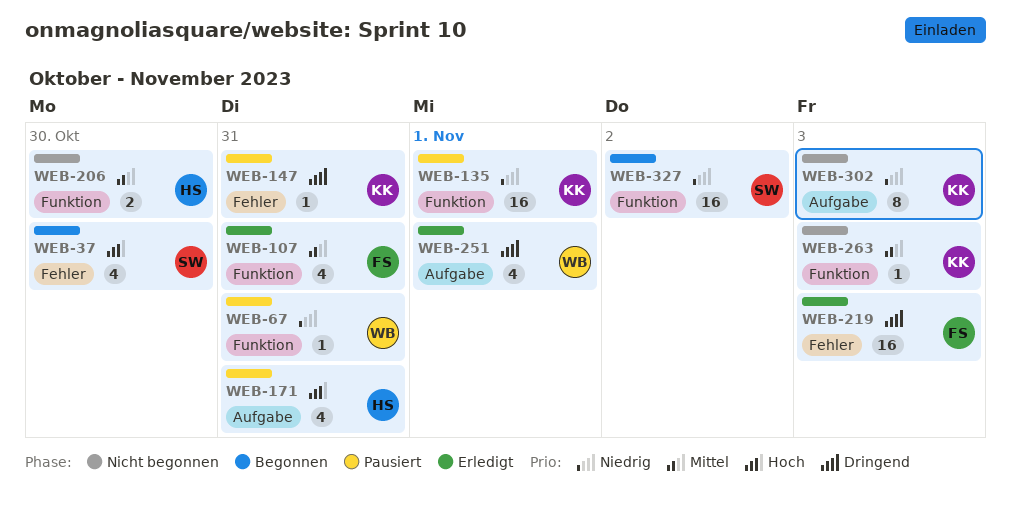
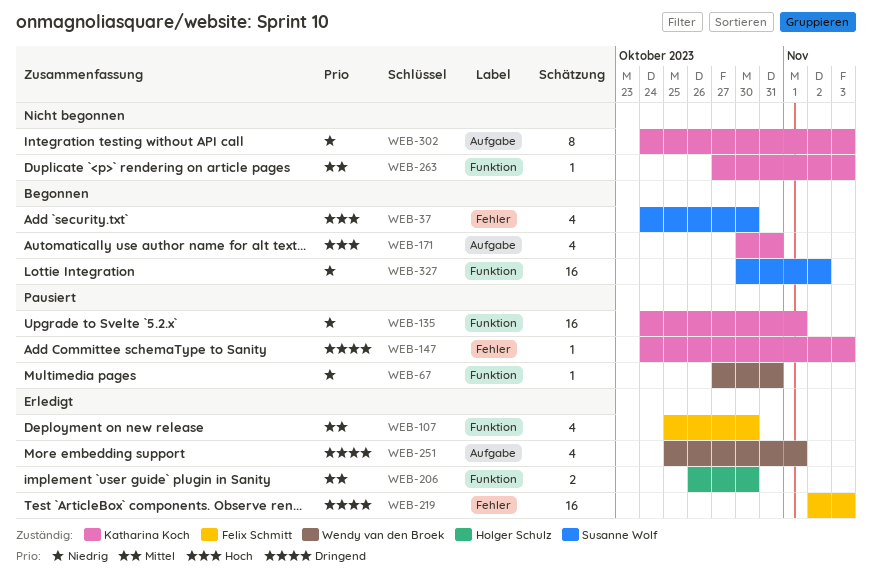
WEB-107, due: Oct 31 -> Oct 30
WEB-147, due: Oct 31 -> Nov 3
WEB-171, status: Pausiert -> Begonnen
WEB-171, owner: Holger Schulz -> Katharina Koch
WEB-206, status: Nicht begonnen -> Erledigt

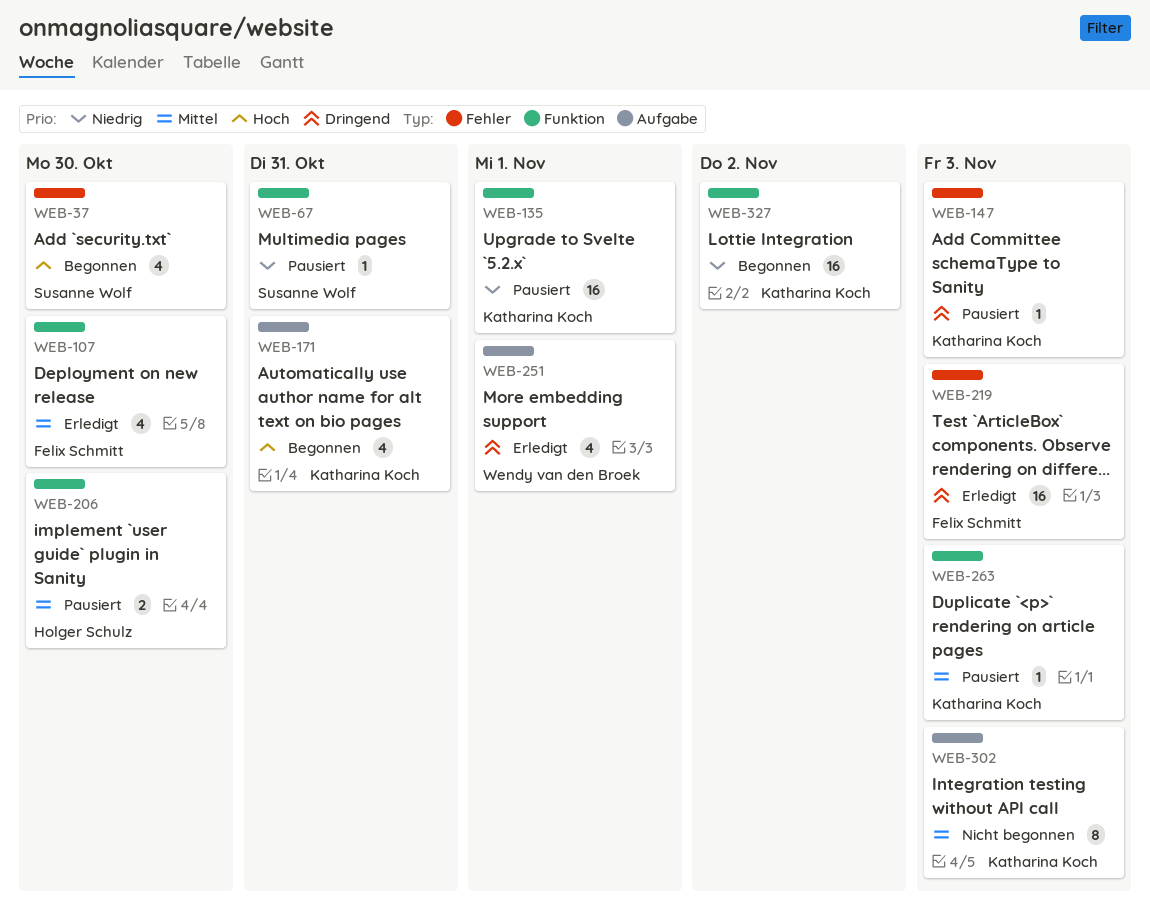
WEB-67, owner: Wendy van den Broek -> Susanne Wolf
WEB-206, status: Erledigt -> Pausiert
WEB-263, status: Nicht begonnen -> Pausiert
WEB-302, priority: Niedrig -> Mittel
WEB-327, owner: Susanne Wolf -> Katharina Koch

